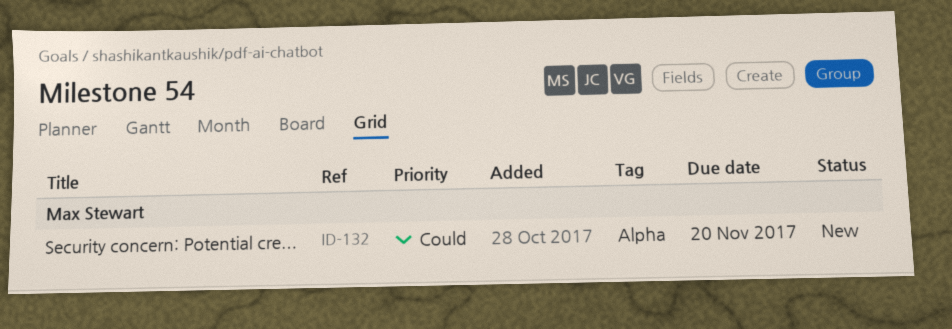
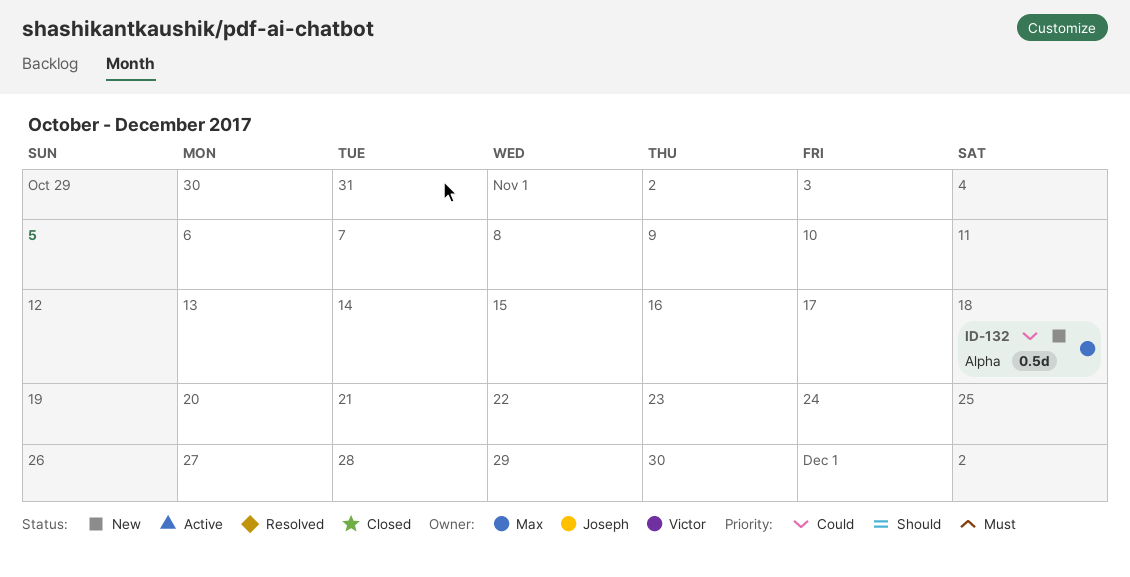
ID-132, due: Nov 20 -> Nov 18

